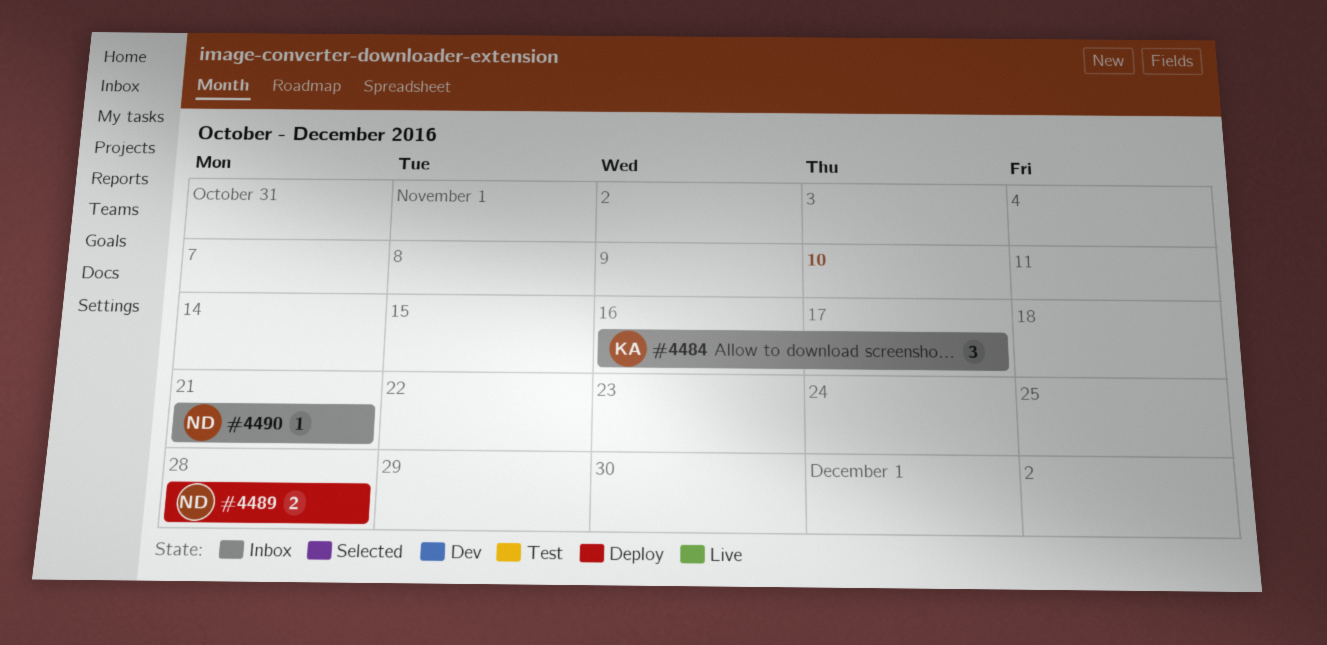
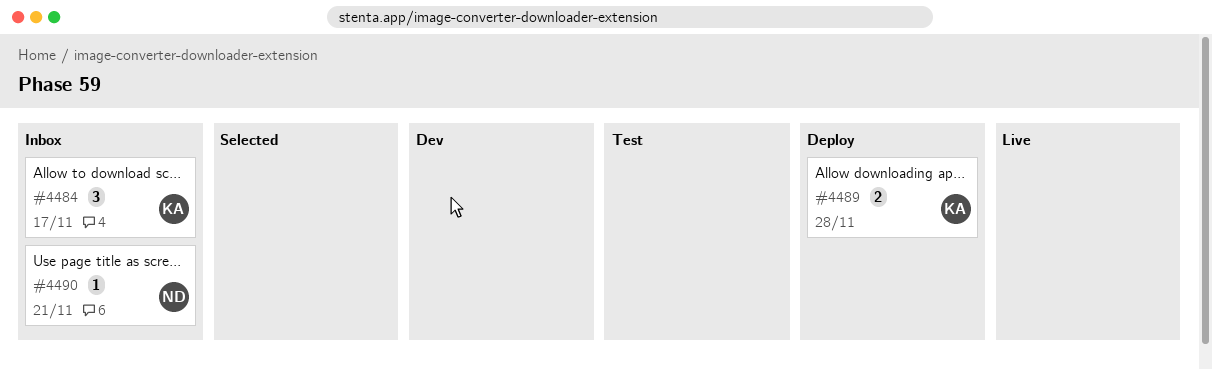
#4489, owner: ND -> KA

